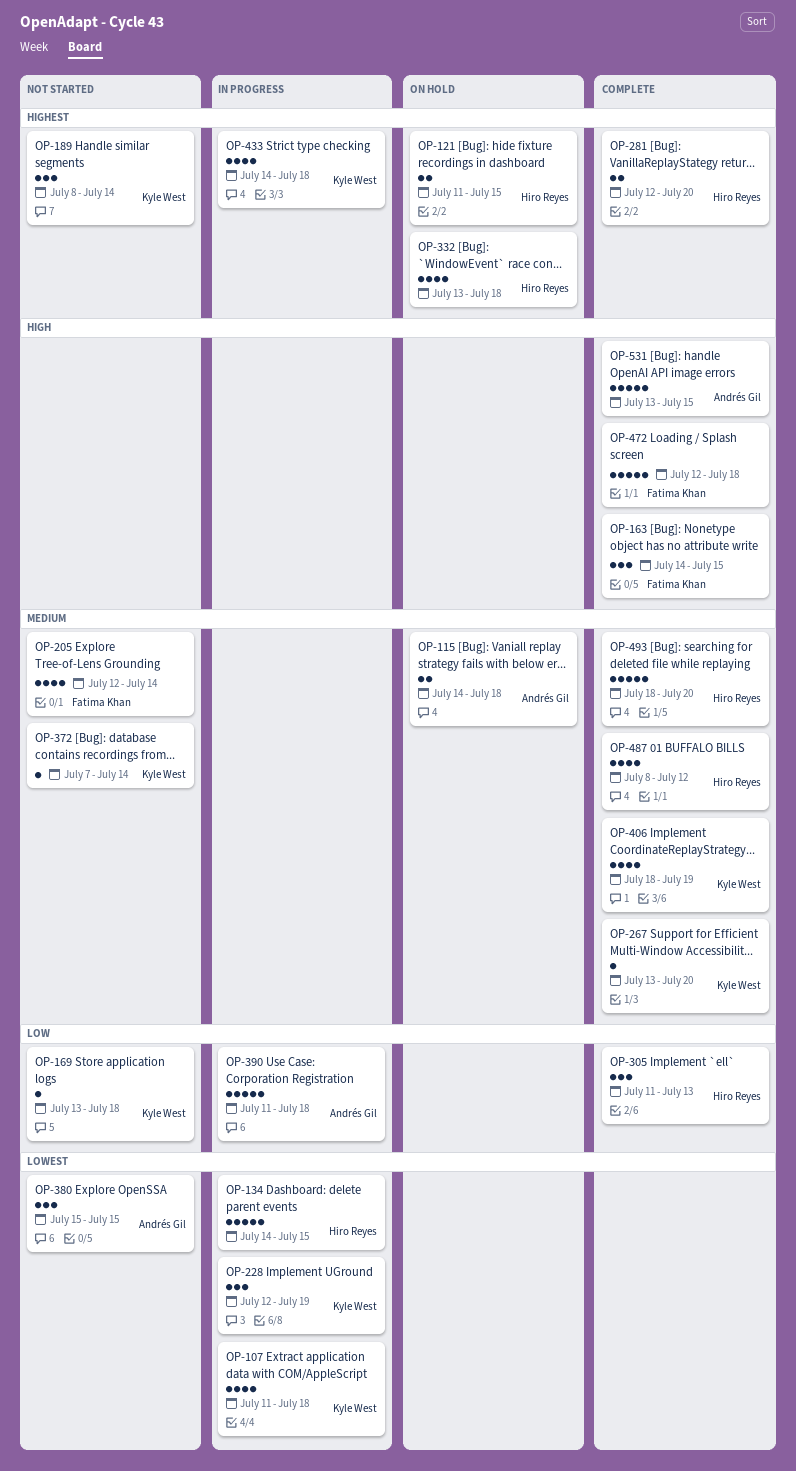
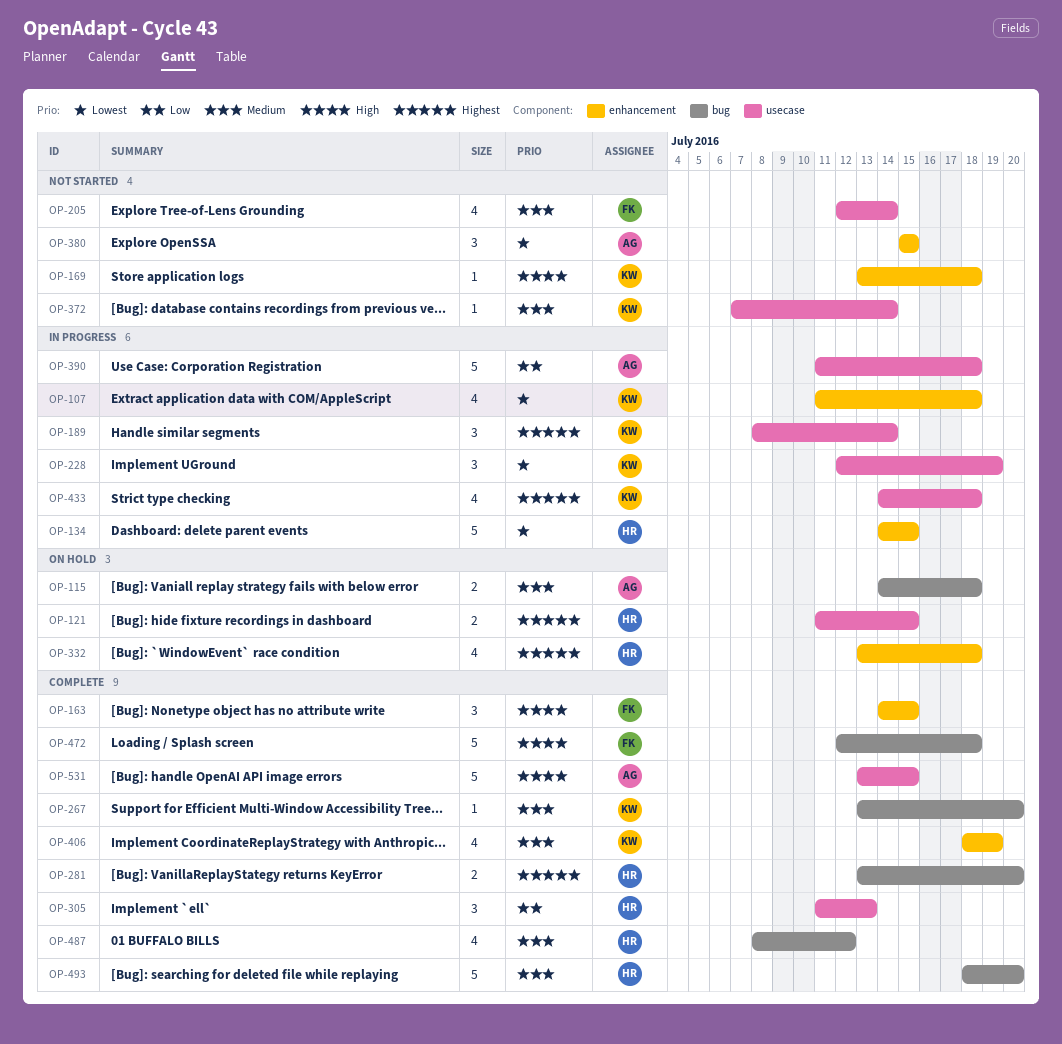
OP-169, priority: Low -> High
OP-189, status: Not started -> In progress
OP-281, start: Jul 12 -> Jul 13

